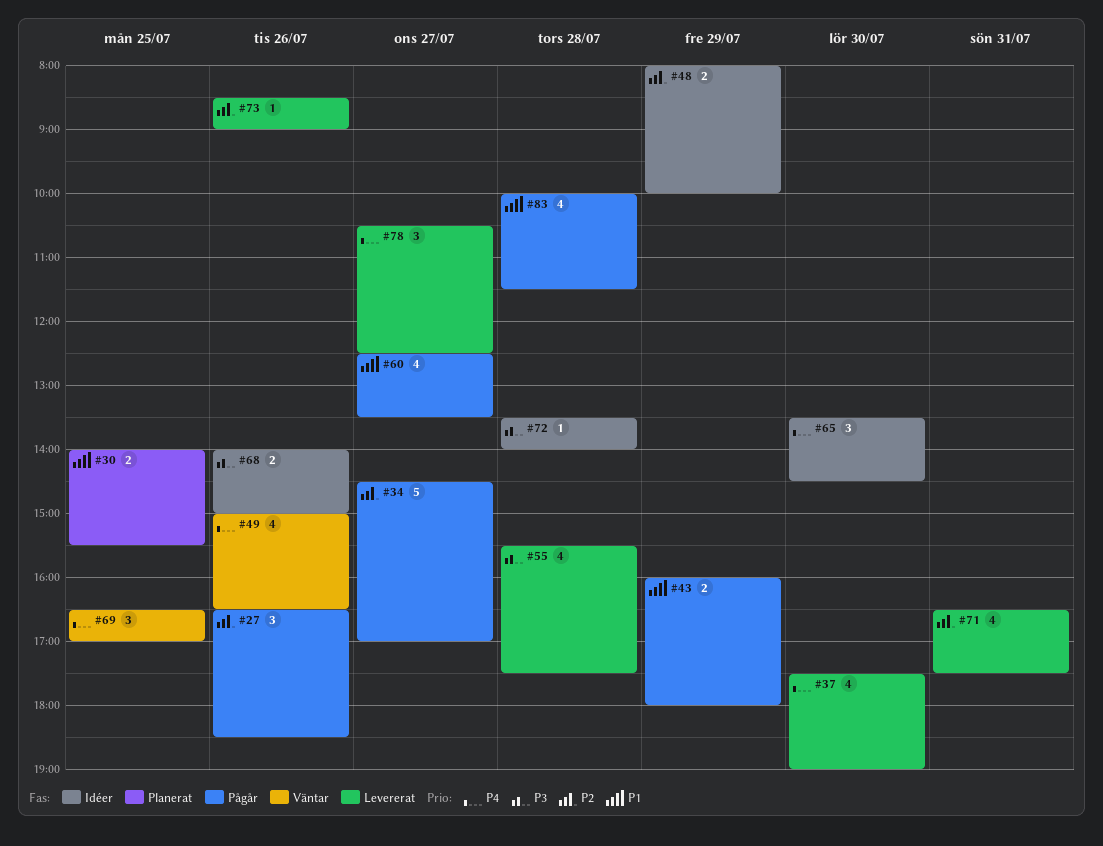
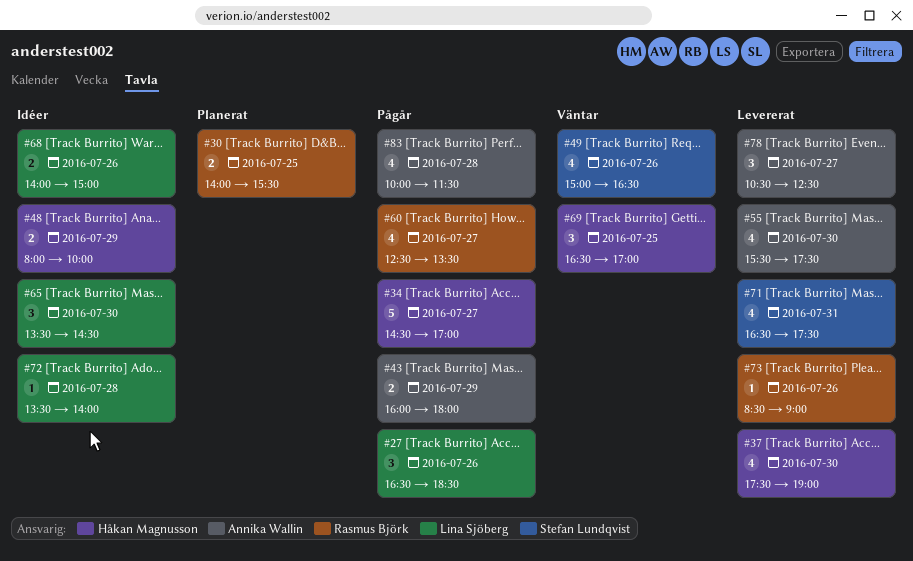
#55, day: Jul 28 -> Jul 30

